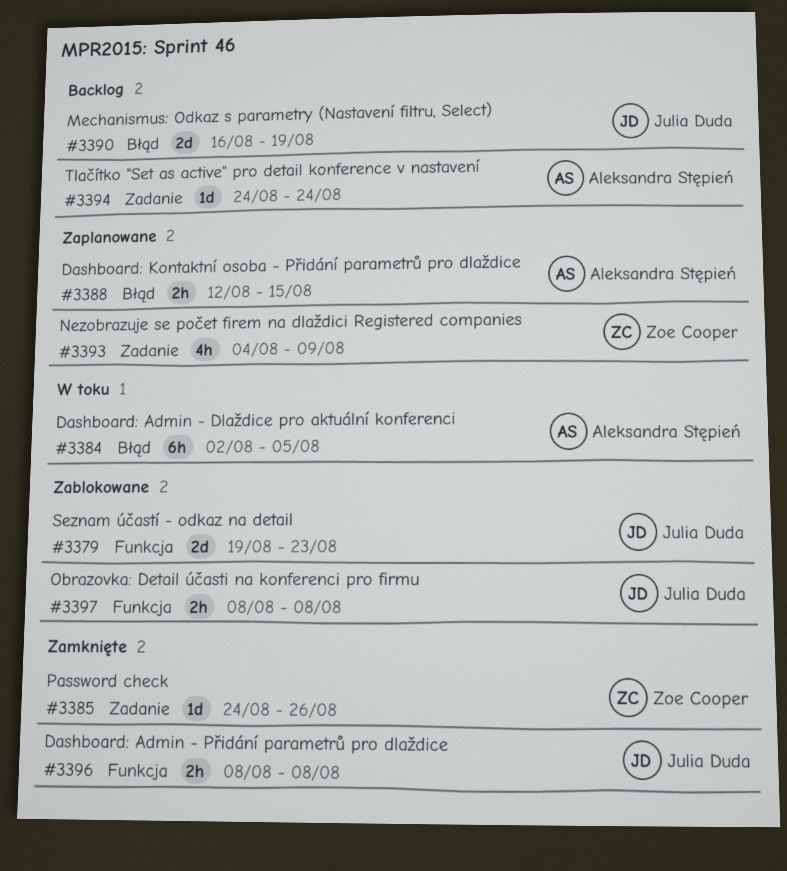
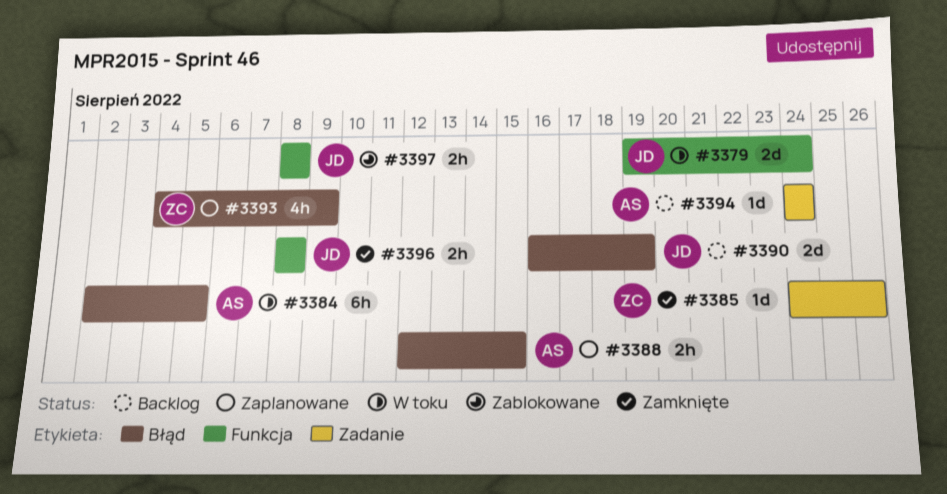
#3379, status: Zablokowane -> W toku
#3379, due: Aug 23 -> Aug 24
#3393, label: Zadanie -> Błąd

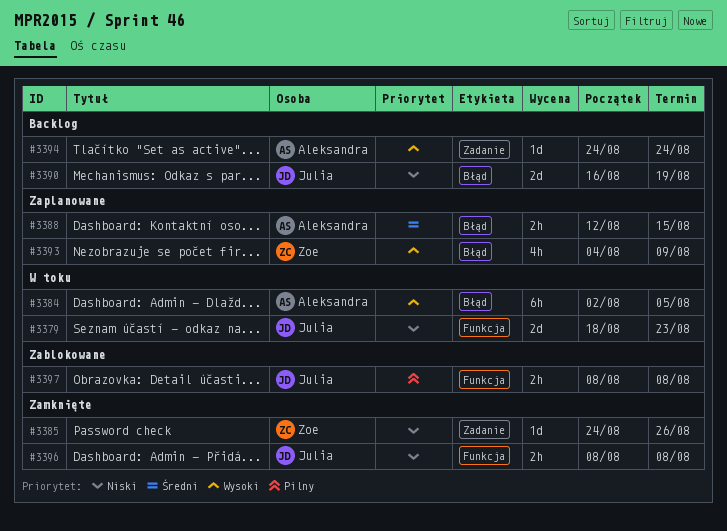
#3379, start: Aug 19 -> Aug 18
#3379, due: Aug 24 -> Aug 23

